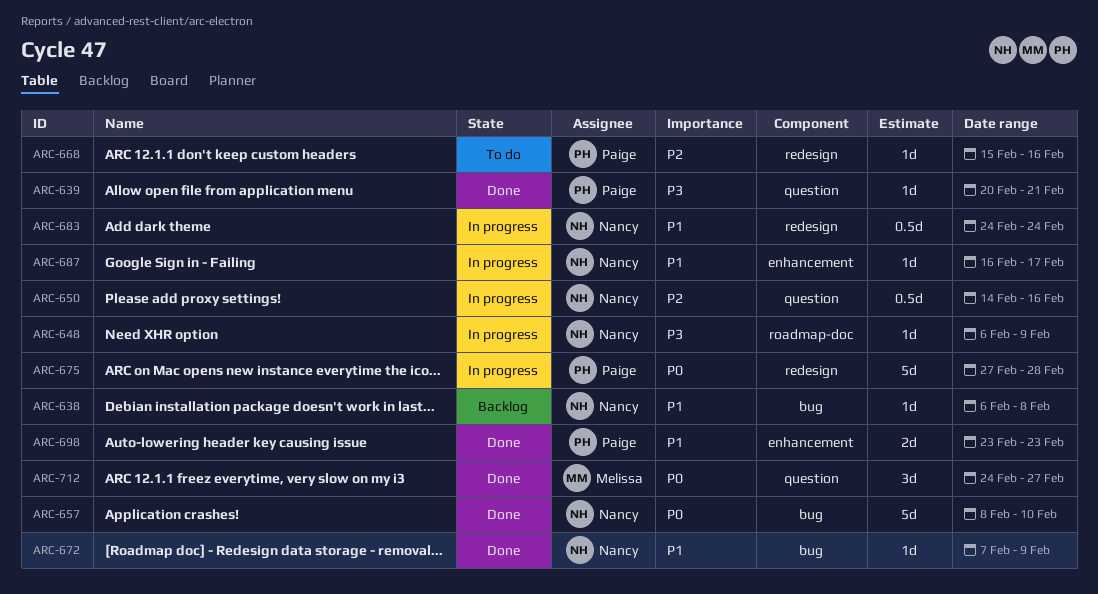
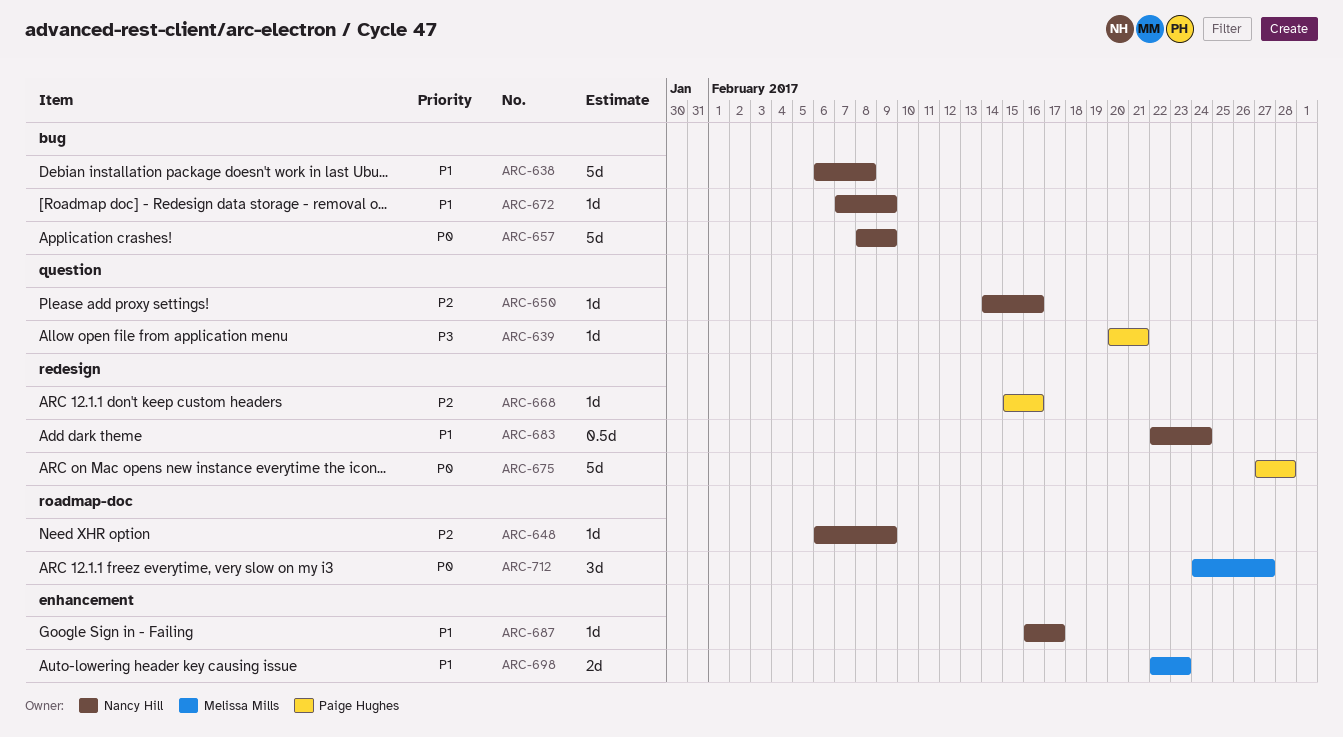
ARC-638, estimate: 1d -> 5d
ARC-648, priority: P3 -> P2
ARC-650, estimate: 0.5d -> 1d
ARC-657, due: Feb 10 -> Feb 9
ARC-683, start: Feb 24 -> Feb 22
ARC-698, owner: Paige Hughes -> Melissa Mills
ARC-698, start: Feb 23 -> Feb 22
ARC-712, label: question -> roadmap-doc

